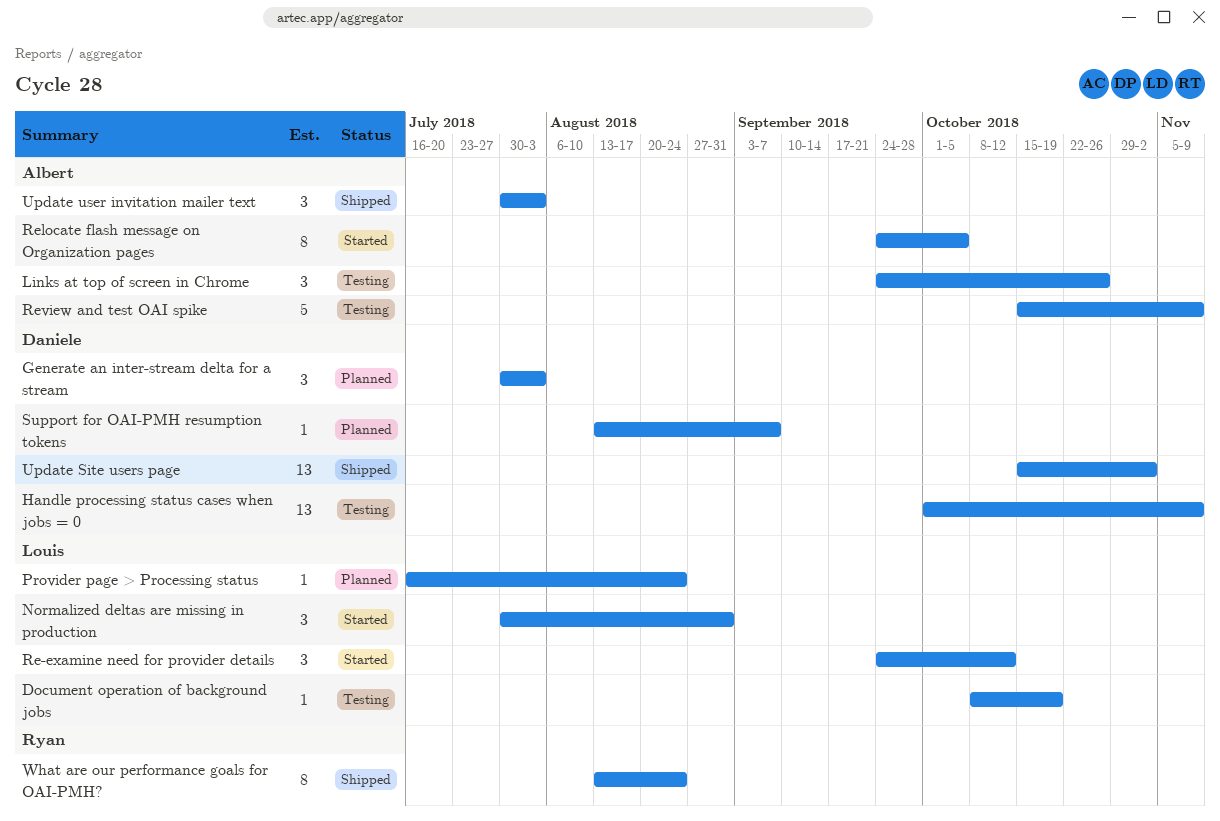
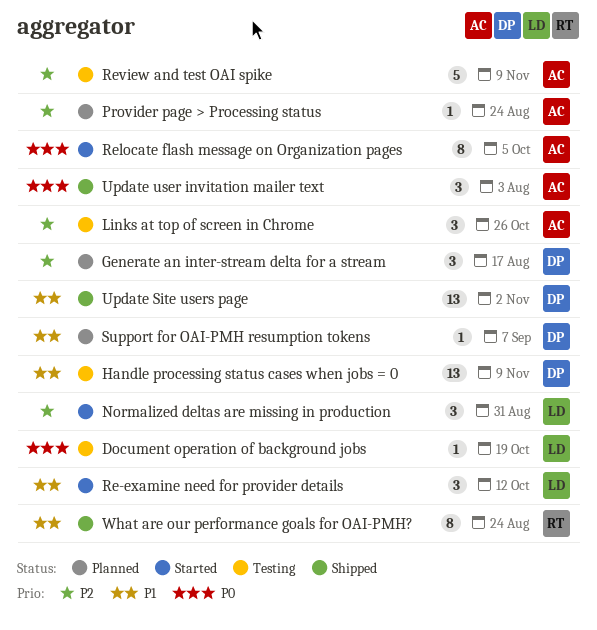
Generate an inter-stream delta for a stream, due: Aug 3 -> Aug 17
Provider page > Processing status, owner: Louis -> Albert

